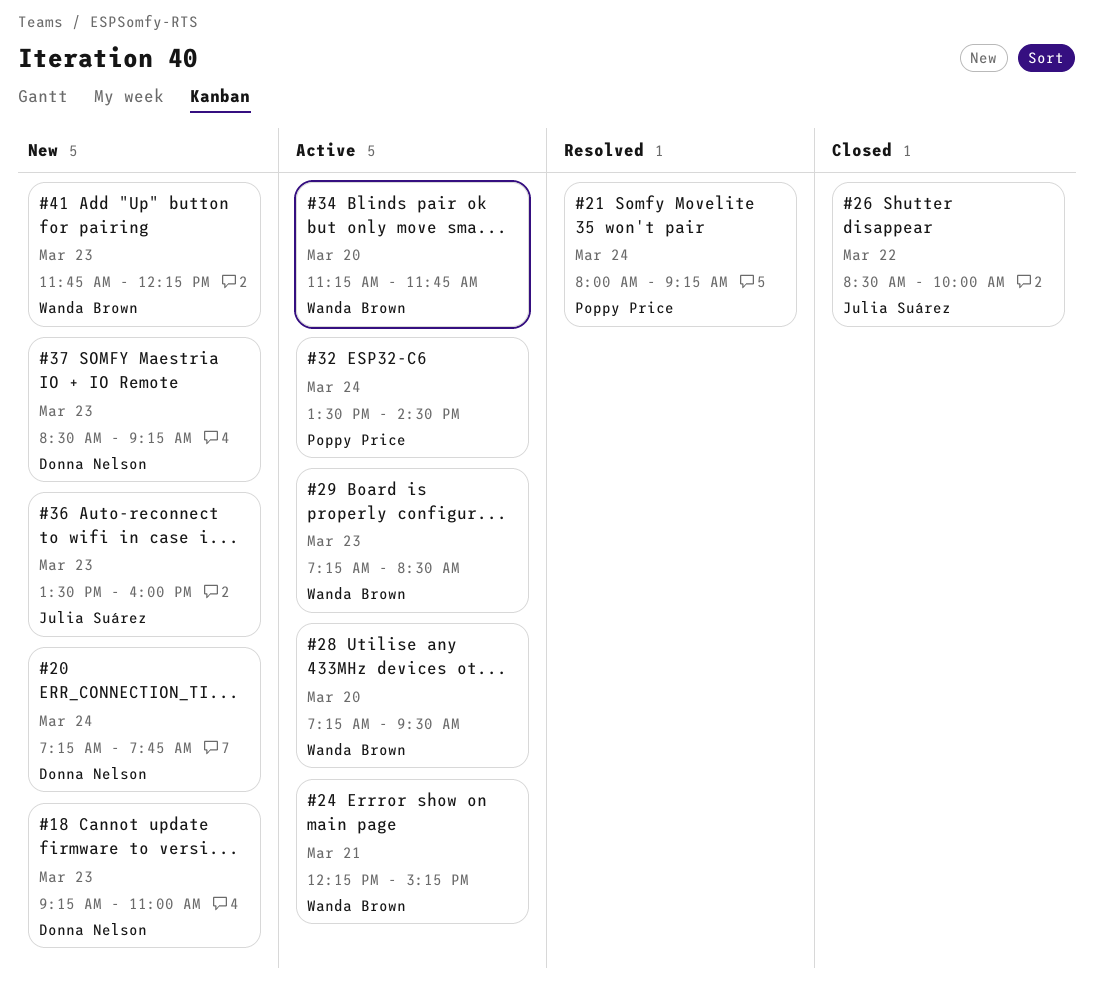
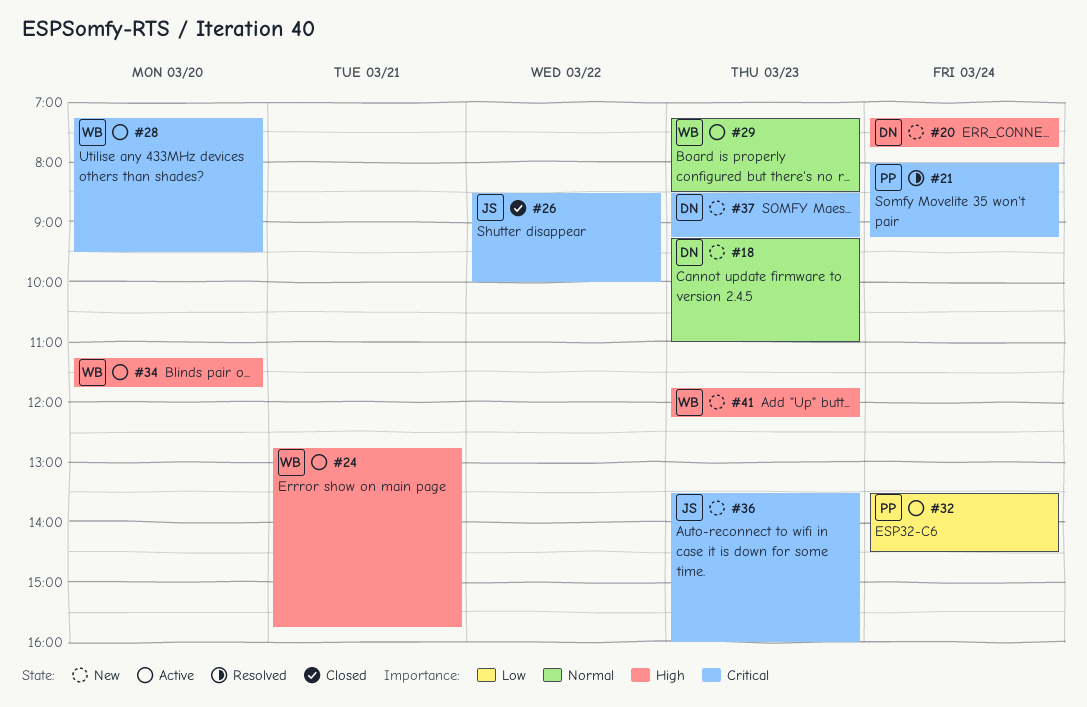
#24, begins: 12:15 -> 12:45
#24, ends: 15:15 -> 15:45

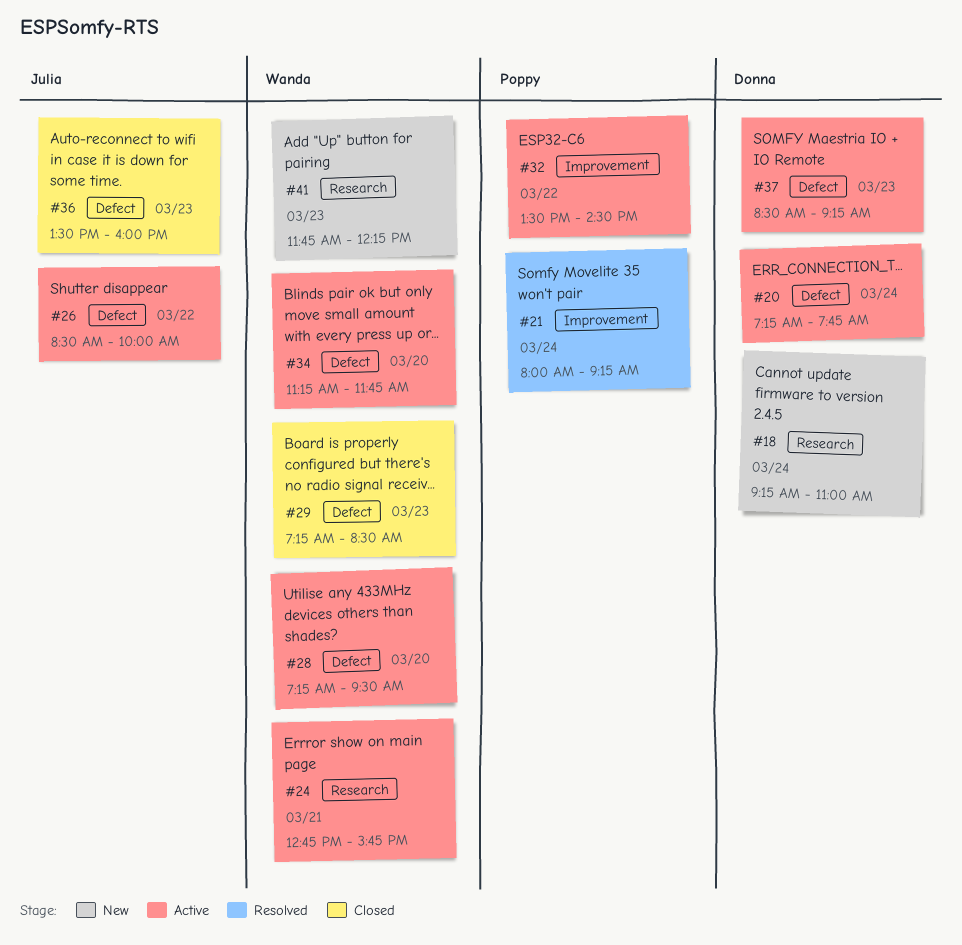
#18, day: Mar 23 -> Mar 24
#20, status: New -> Active
#26, status: Closed -> Active
#29, status: Active -> Closed
#32, day: Mar 24 -> Mar 22
#36, status: New -> Closed
#37, status: New -> Active

